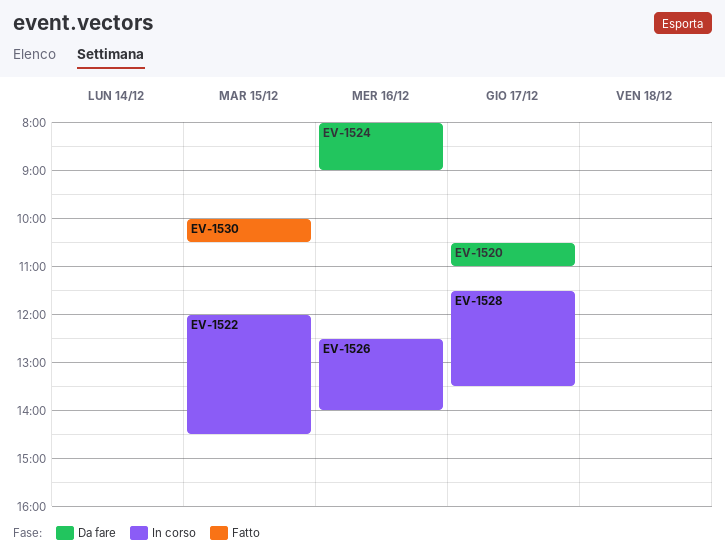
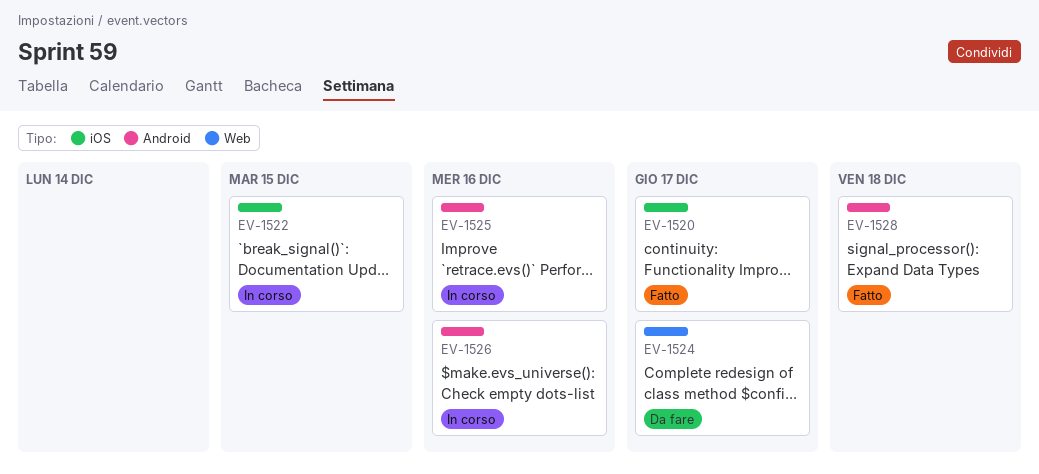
EV-1520, status: Da fare -> Fatto
EV-1524, day: Dec 16 -> Dec 17
EV-1525: none -> present
EV-1528, status: In corso -> Fatto
EV-1528, day: Dec 17 -> Dec 18
EV-1530: present -> none

